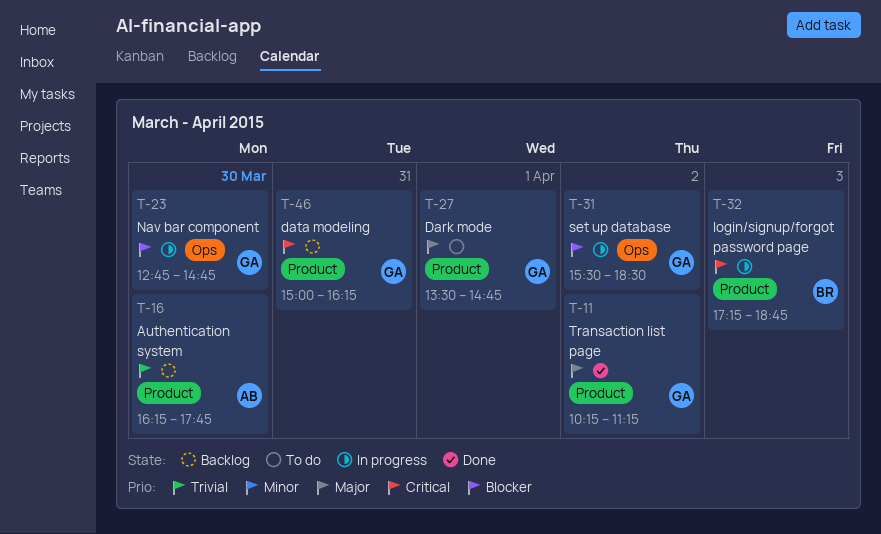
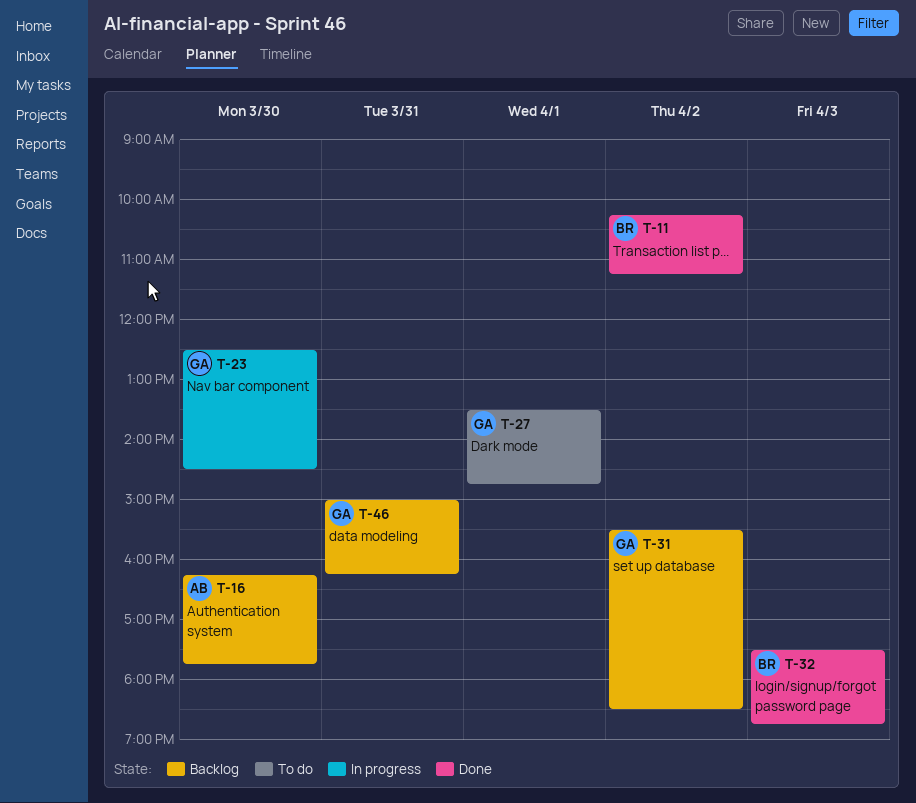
T-11, owner: GA -> BR
T-23, begins: 12:45 -> 12:30
T-23, ends: 14:45 -> 14:30
T-31, status: In progress -> Backlog
T-32, status: In progress -> Done
T-32, begins: 17:15 -> 17:30

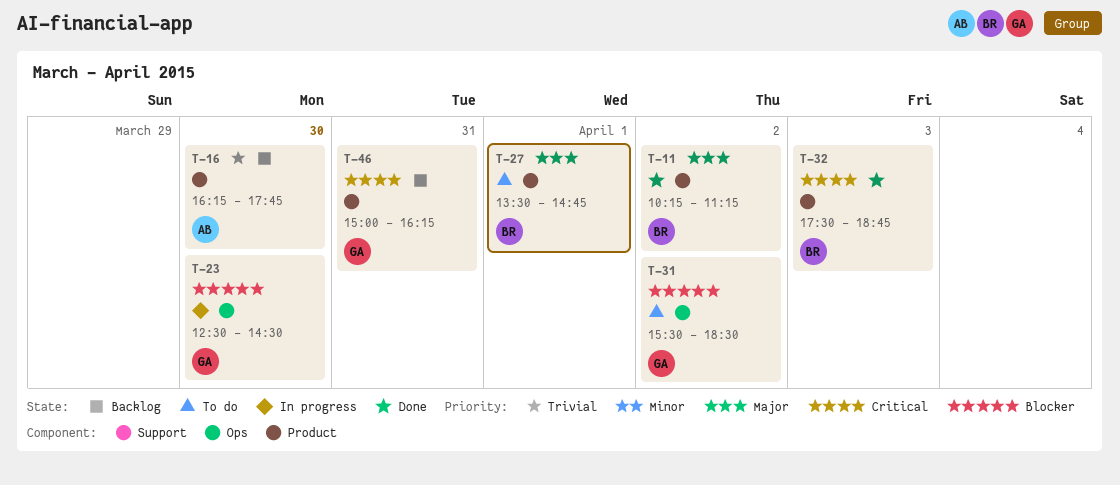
T-27, owner: GA -> BR
T-31, status: Backlog -> To do

